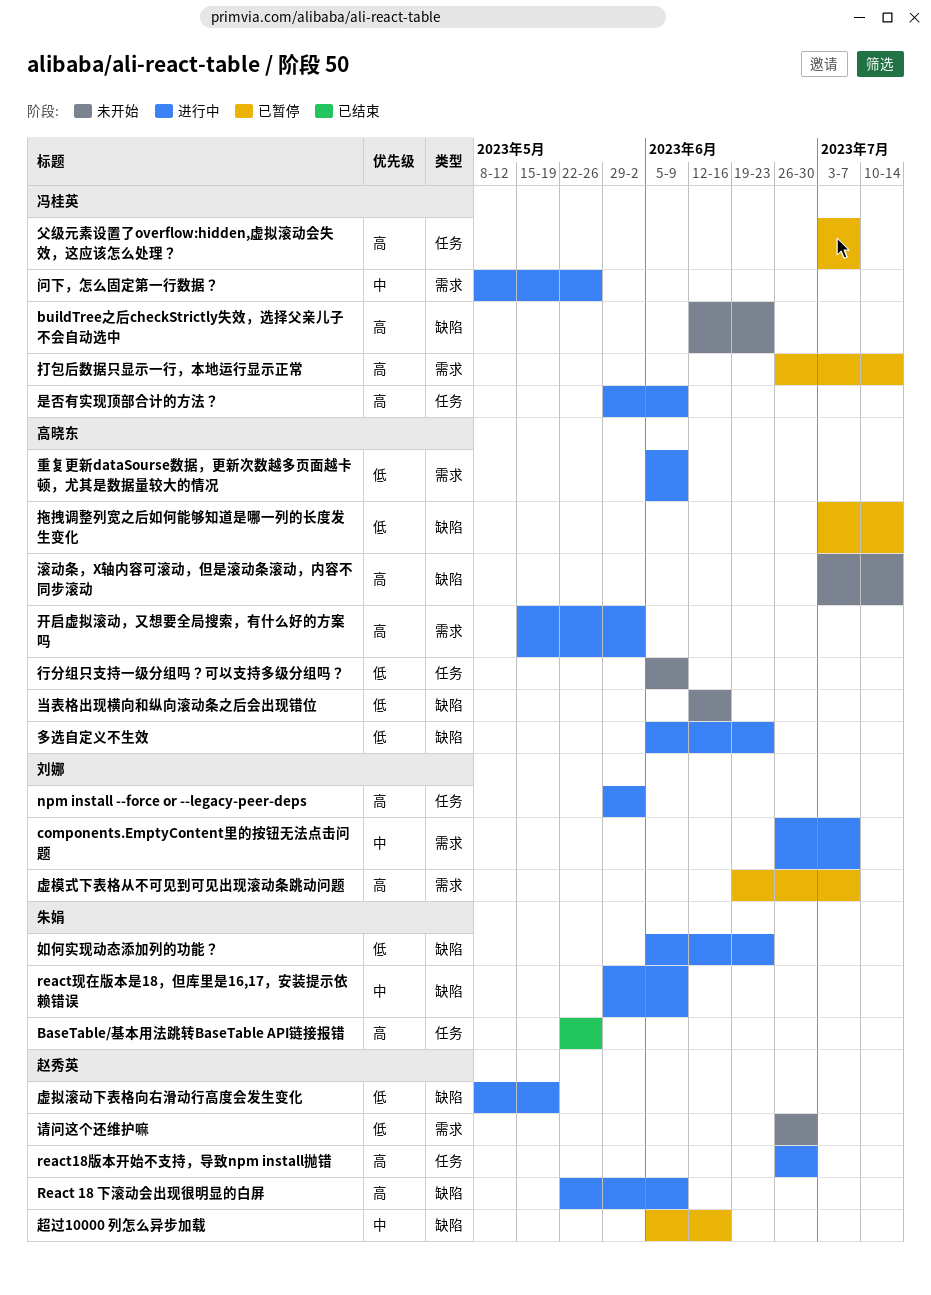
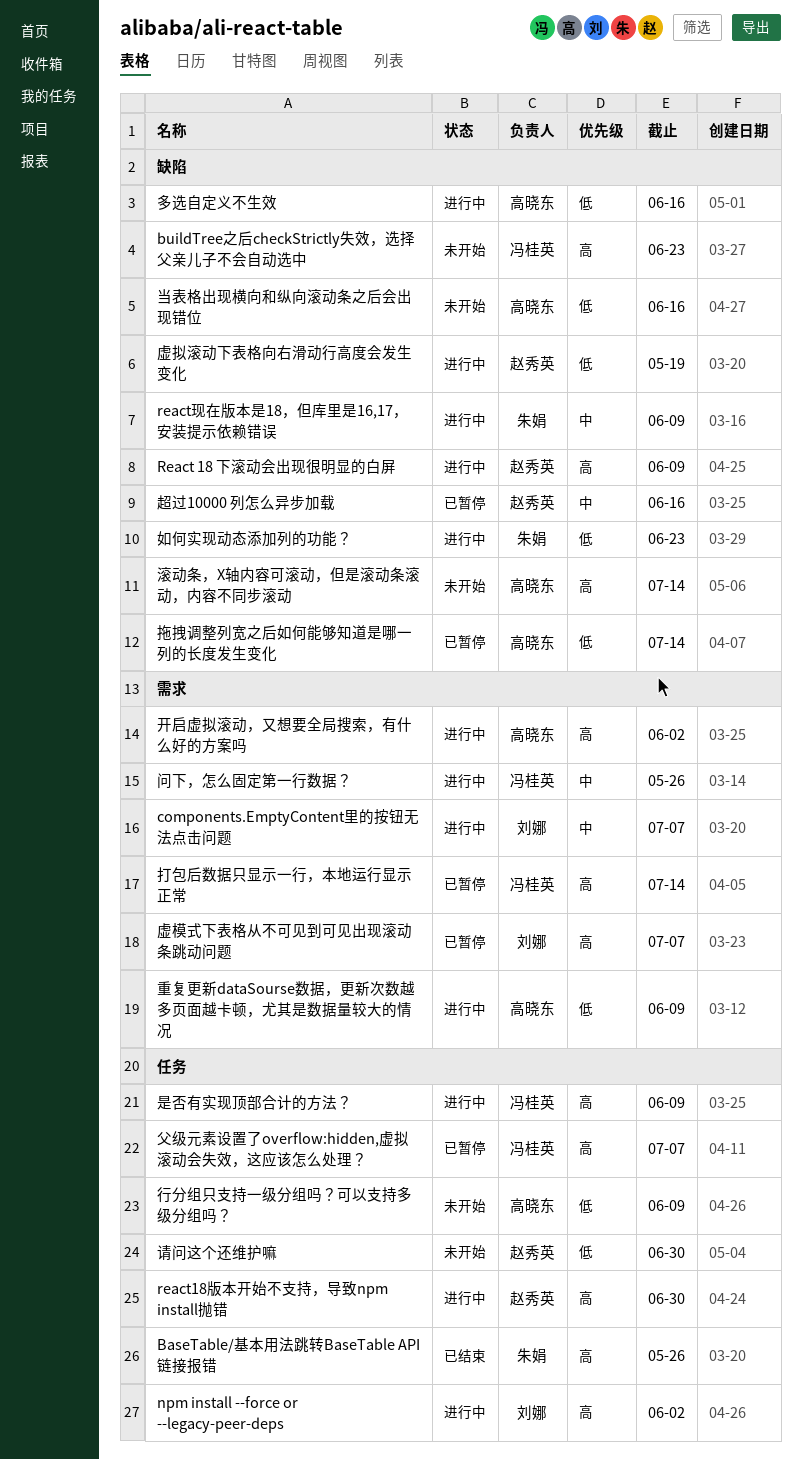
多选自定义不生效, due: Jun 23 -> Jun 16
请问这个还维护嘛, label: 需求 -> 任务

